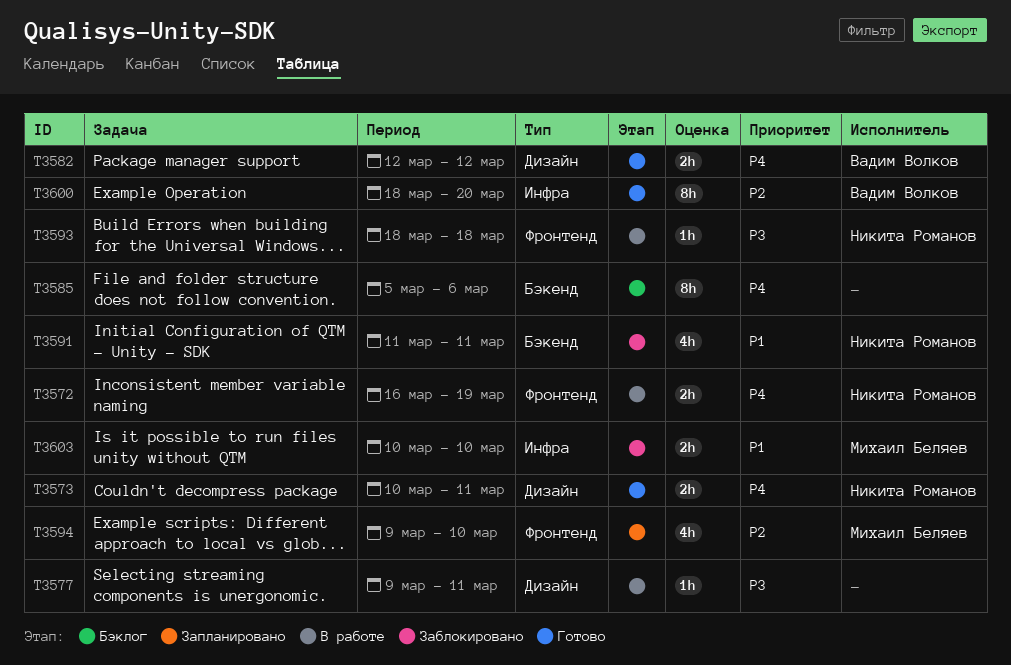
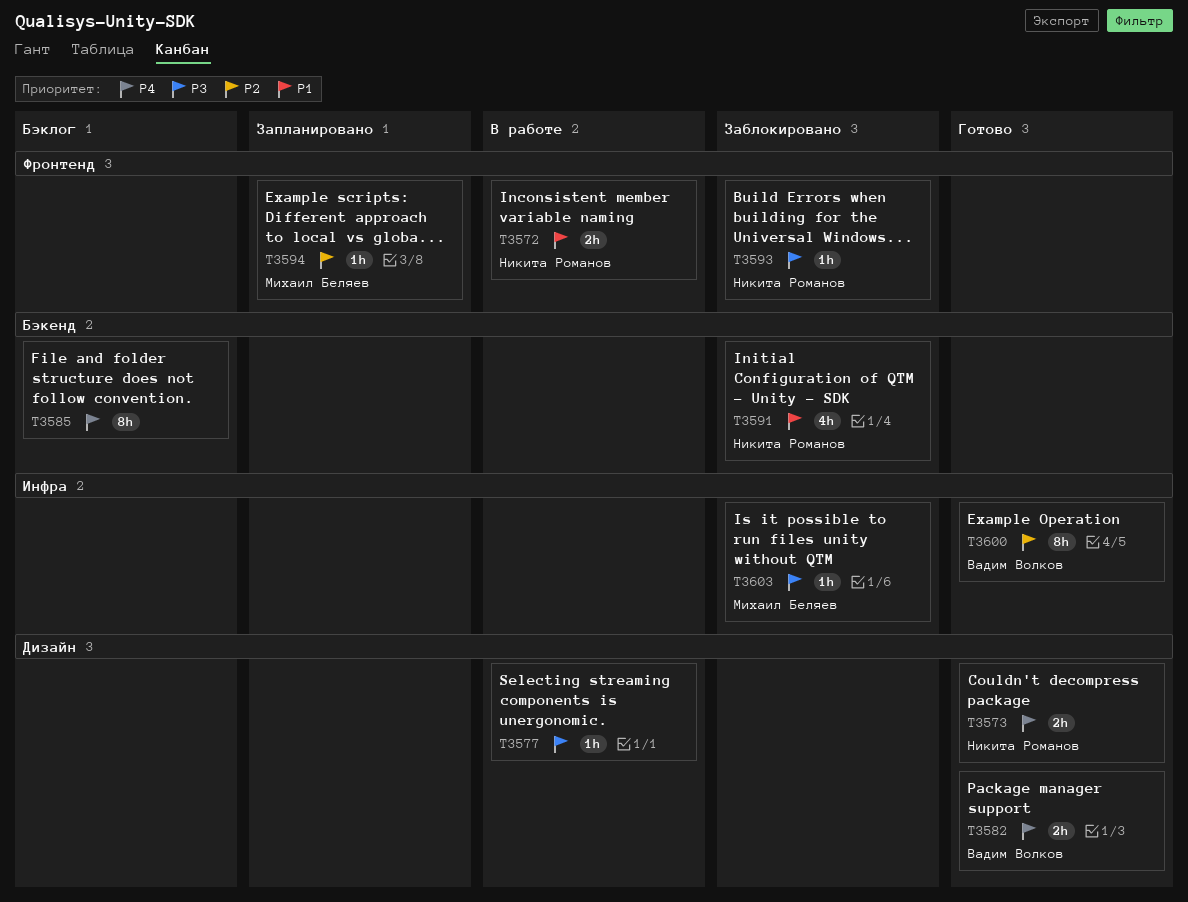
T3572, priority: P4 -> P1
T3593, status: В работе -> Заблокировано
T3594, estimate: 4h -> 1h
T3603, priority: P1 -> P3
T3603, estimate: 2h -> 1h

